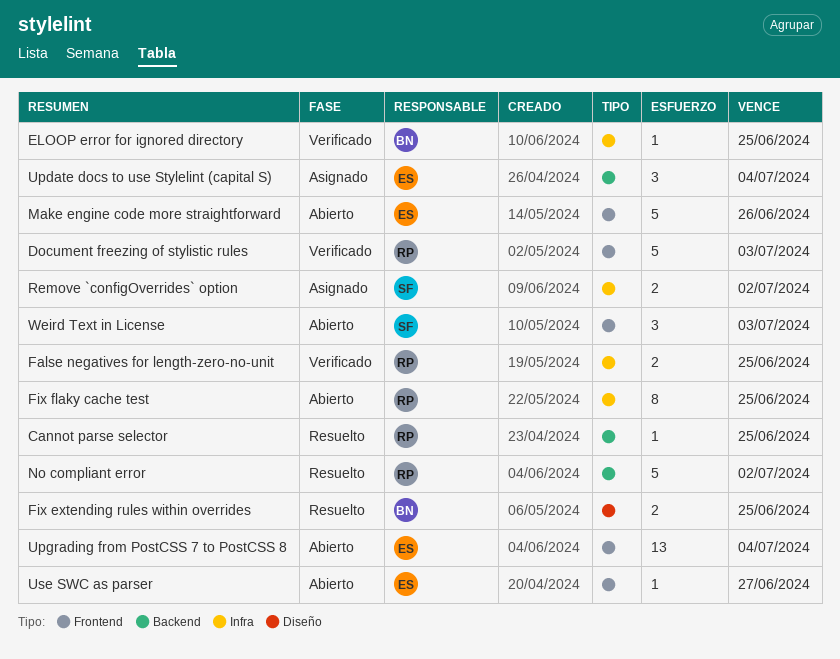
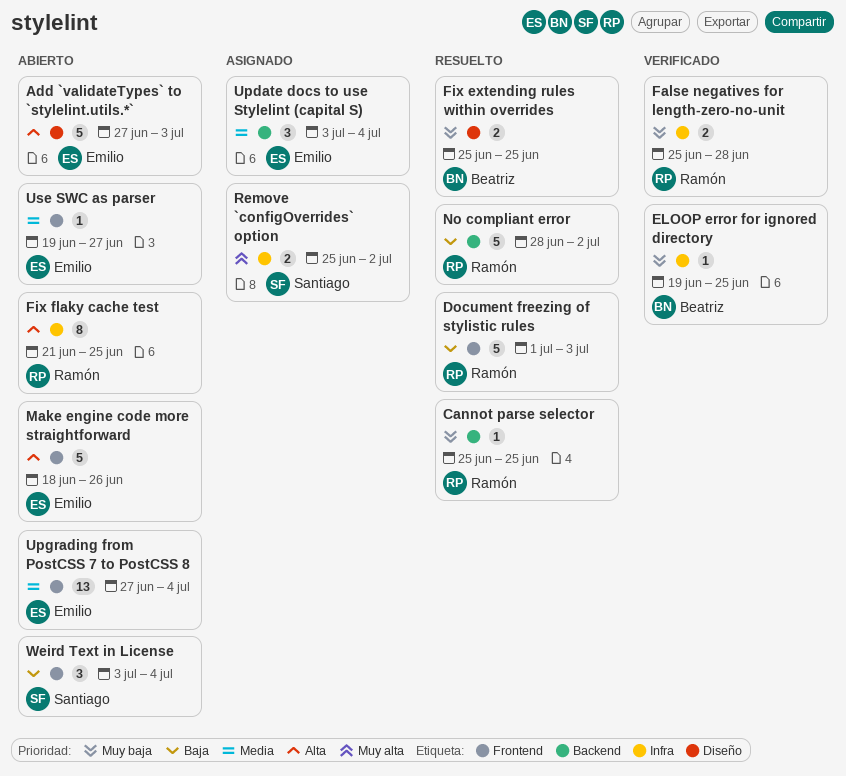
Add `validateTypes` to `stylelint.utils.*`: none -> present
Document freezing of stylistic rules, status: Verificado -> Resuelto
False negatives for length-zero-no-unit, due: Jun 25 -> Jun 28
Weird Text in License, due: Jul 3 -> Jul 4

